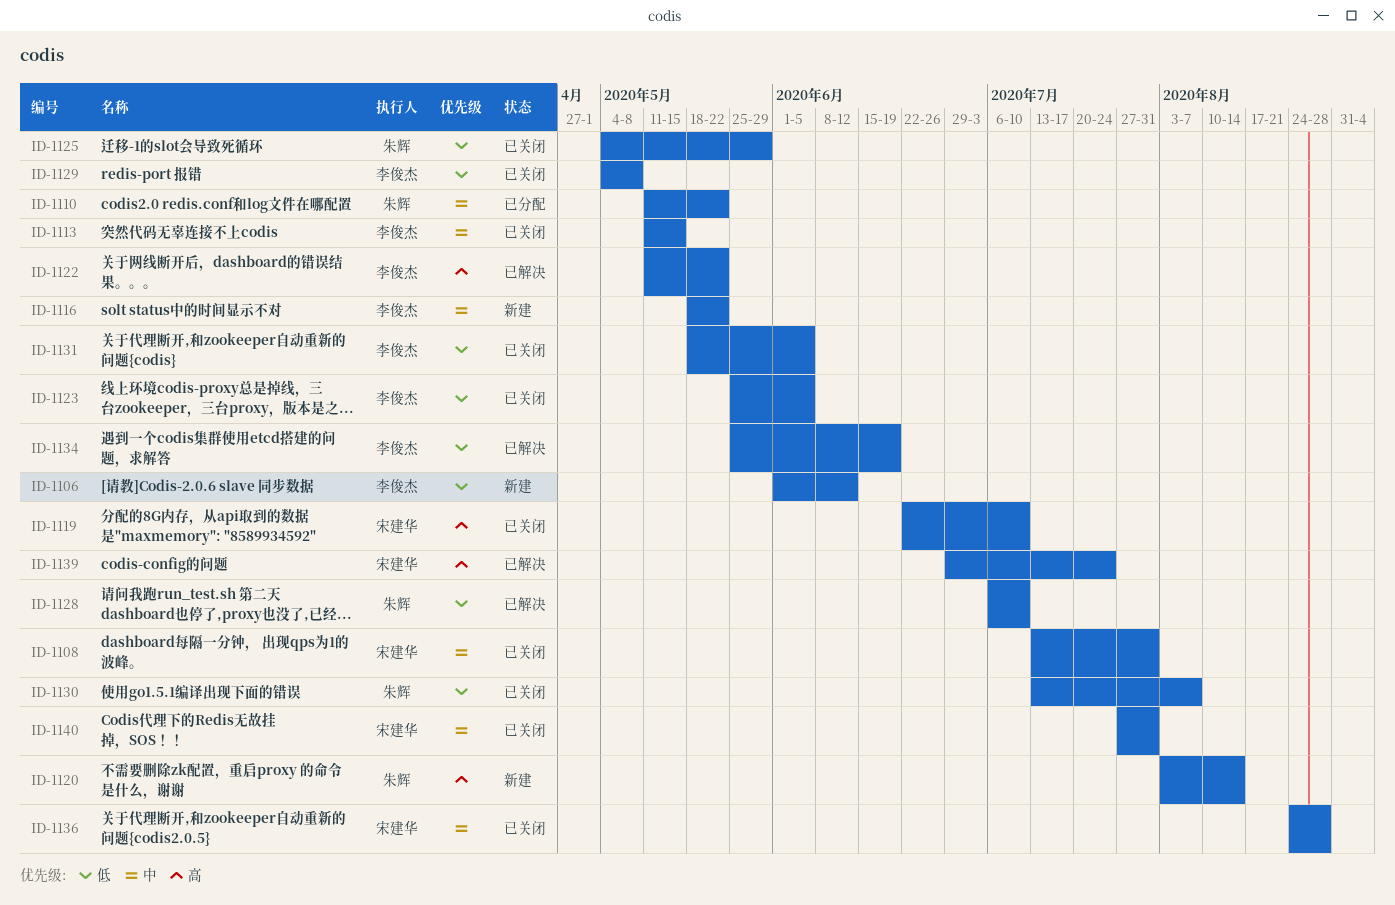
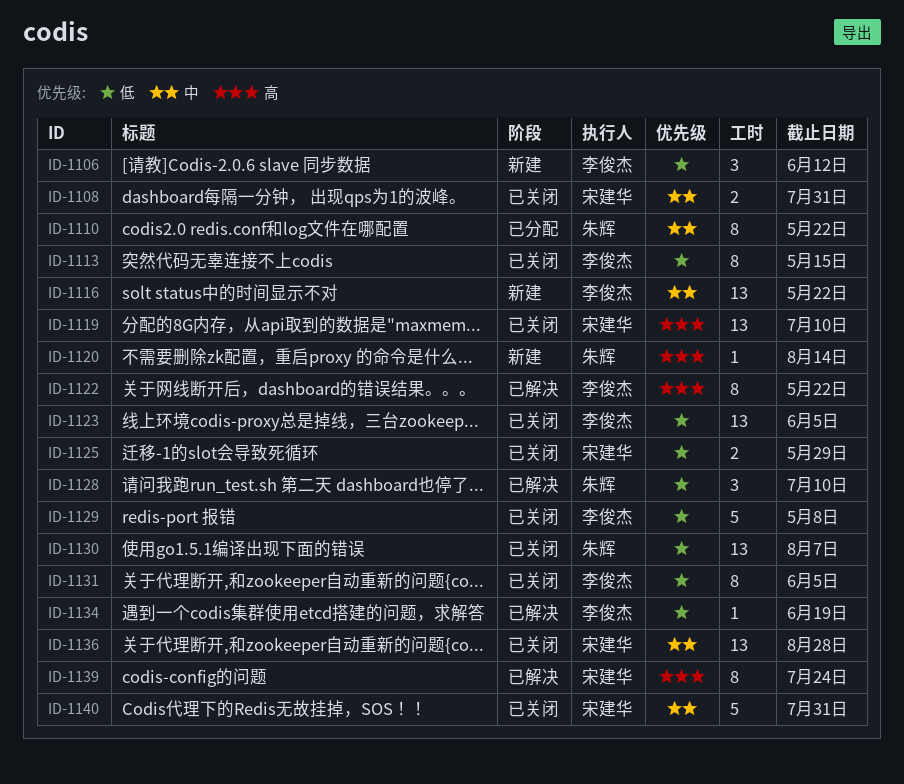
ID-1113, priority: 中 -> 低
ID-1125, owner: 朱辉 -> 宋建华

